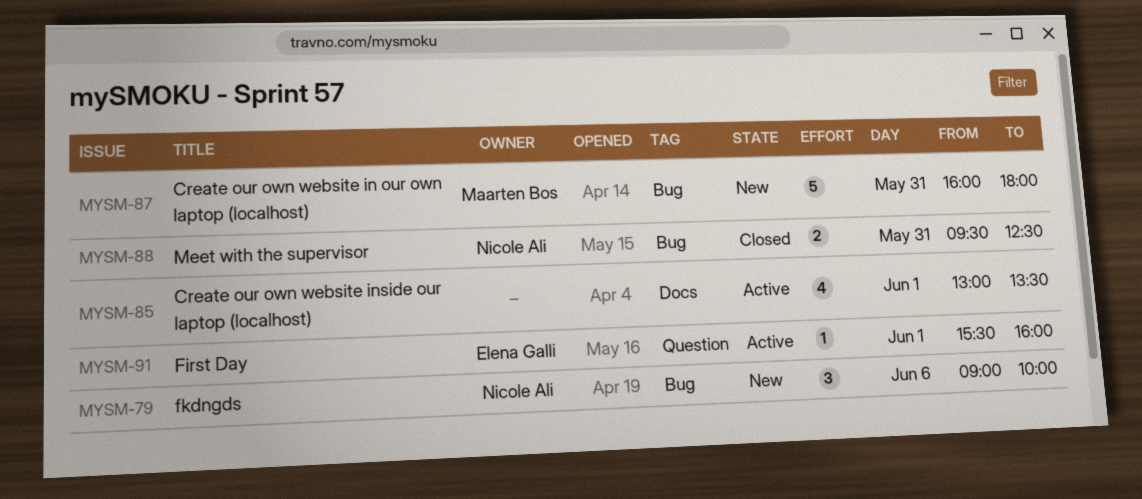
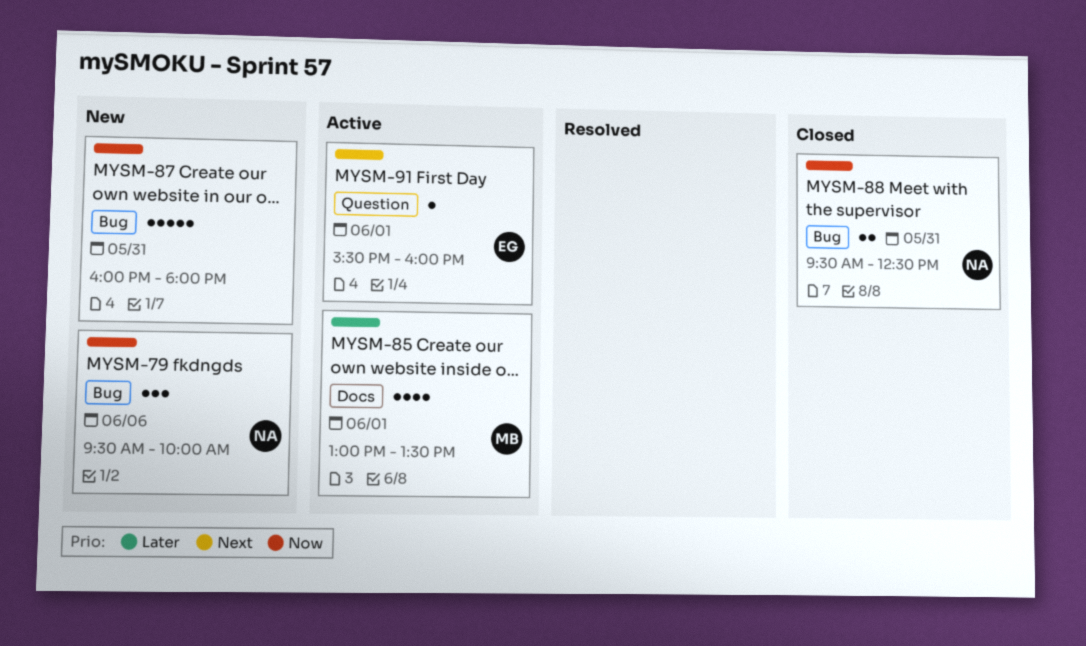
MYSM-79, begins: 09:00 -> 09:30
MYSM-85, owner: none -> Maarten Bos
MYSM-87, owner: Maarten Bos -> none

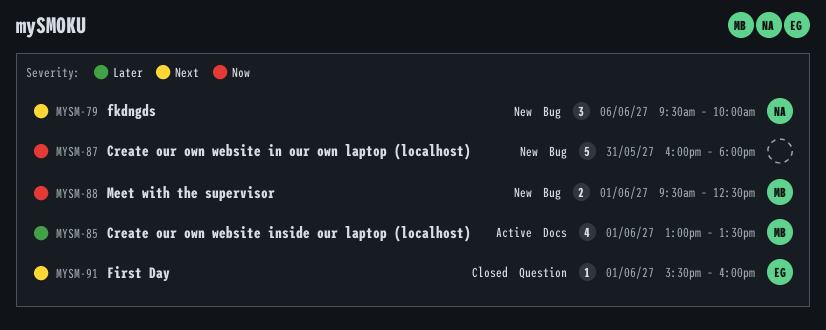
MYSM-79, priority: Now -> Next
MYSM-88, status: Closed -> New
MYSM-88, owner: NA -> MB
MYSM-88, day: May 31 -> Jun 1
MYSM-91, status: Active -> Closed

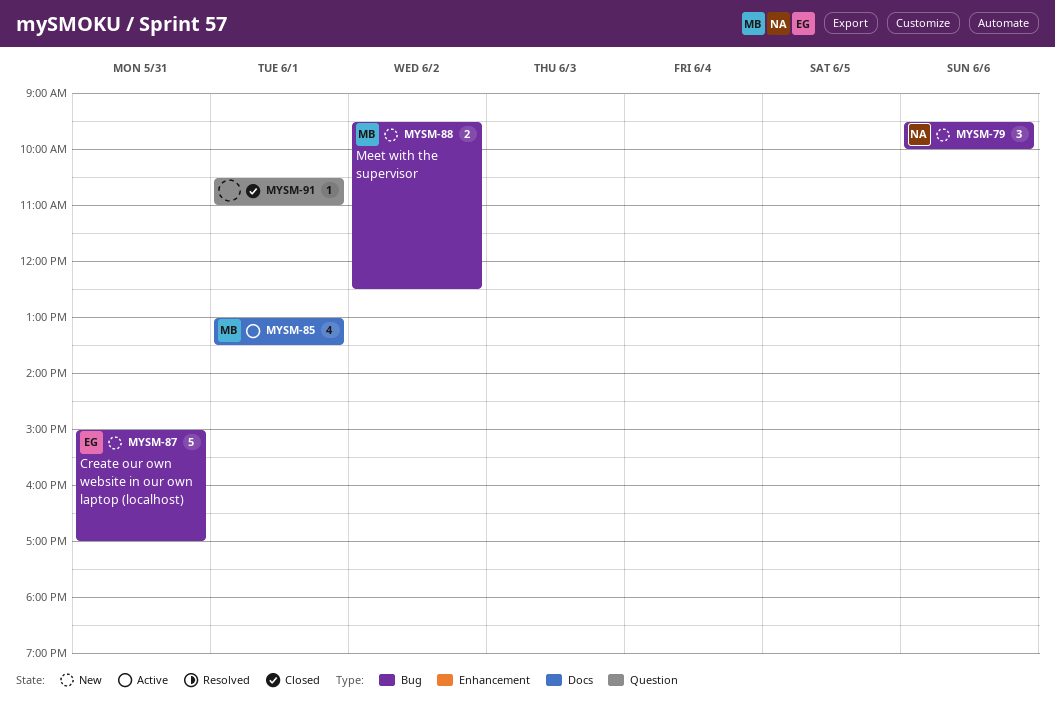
MYSM-87, owner: none -> EG
MYSM-87, begins: 16:00 -> 15:00
MYSM-87, ends: 18:00 -> 17:00
MYSM-88, day: Jun 1 -> Jun 2
MYSM-91, owner: EG -> none
MYSM-91, begins: 15:30 -> 10:30
MYSM-91, ends: 16:00 -> 11:00

